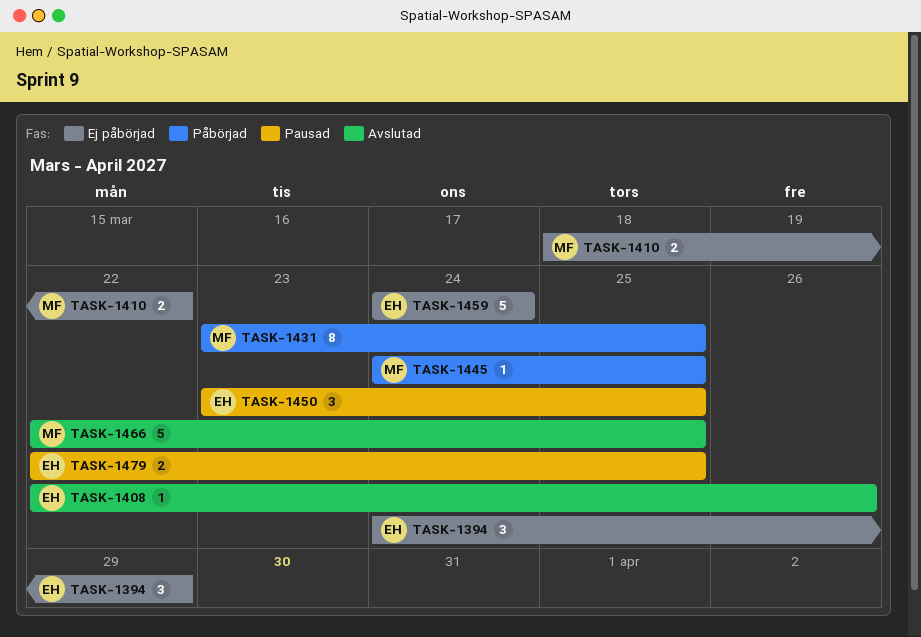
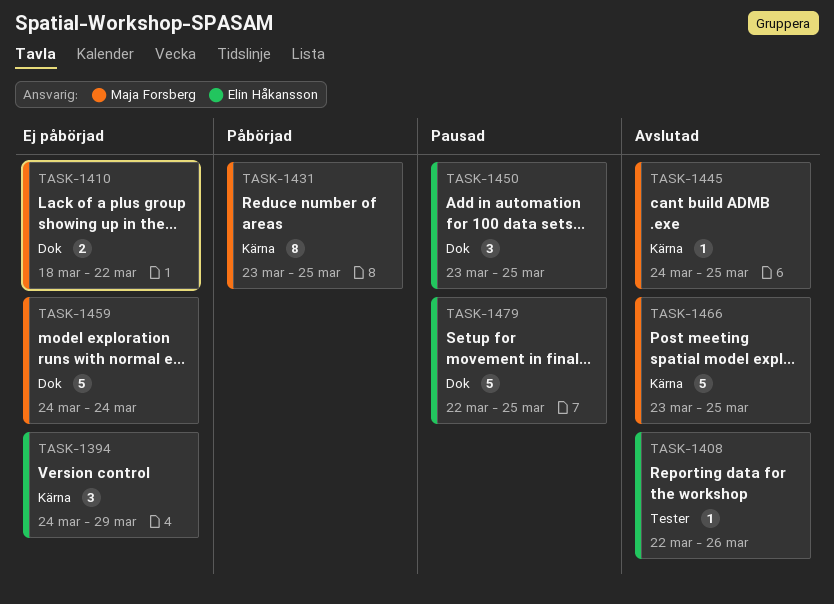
TASK-1445, status: Påbörjad -> Avslutad
TASK-1459, owner: Elin Håkansson -> Maja Forsberg
TASK-1466, start: Mar 22 -> Mar 23
TASK-1479, estimate: 2 -> 5

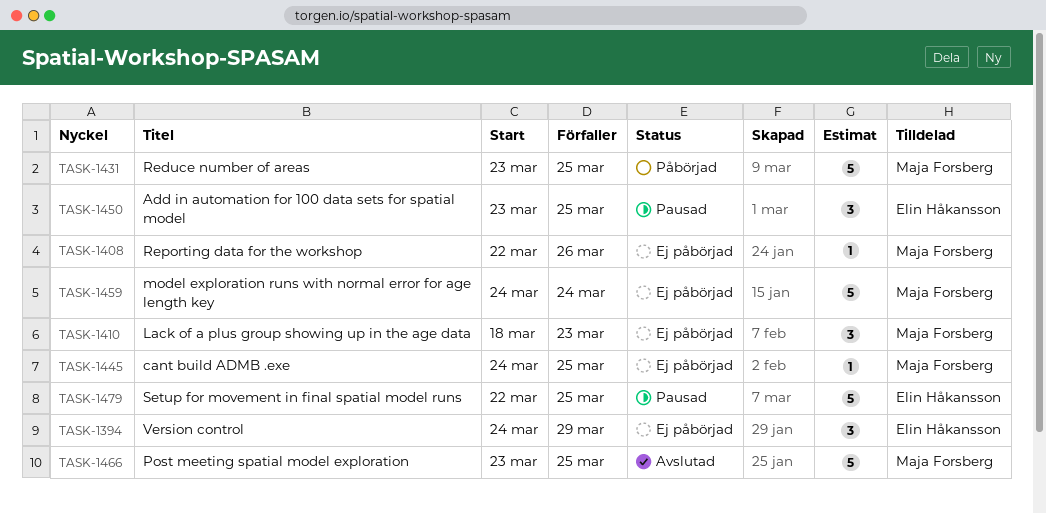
TASK-1408, status: Avslutad -> Ej påbörjad
TASK-1408, owner: Elin Håkansson -> Maja Forsberg
TASK-1410, estimate: 2 -> 3
TASK-1410, due: Mar 22 -> Mar 23
TASK-1431, estimate: 8 -> 5
TASK-1445, status: Avslutad -> Ej påbörjad

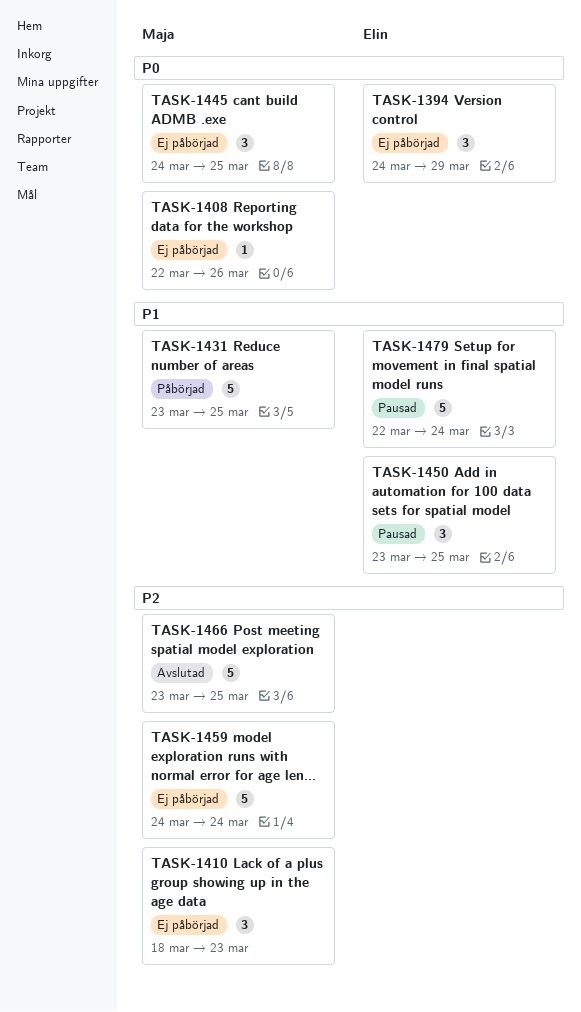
TASK-1445, estimate: 1 -> 3
TASK-1479, due: Mar 25 -> Mar 24

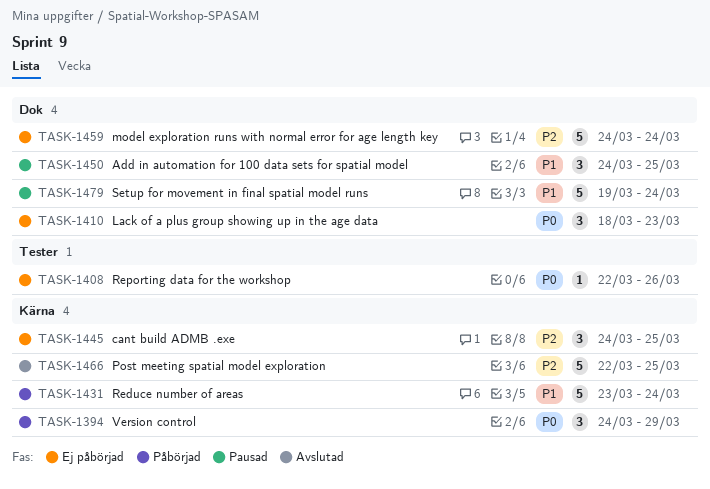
TASK-1394, status: Ej påbörjad -> Påbörjad
TASK-1410, priority: P2 -> P0
TASK-1431, due: Mar 25 -> Mar 24
TASK-1445, priority: P0 -> P2
TASK-1450, start: Mar 23 -> Mar 24
TASK-1466, start: Mar 23 -> Mar 22
TASK-1479, start: Mar 22 -> Mar 19

